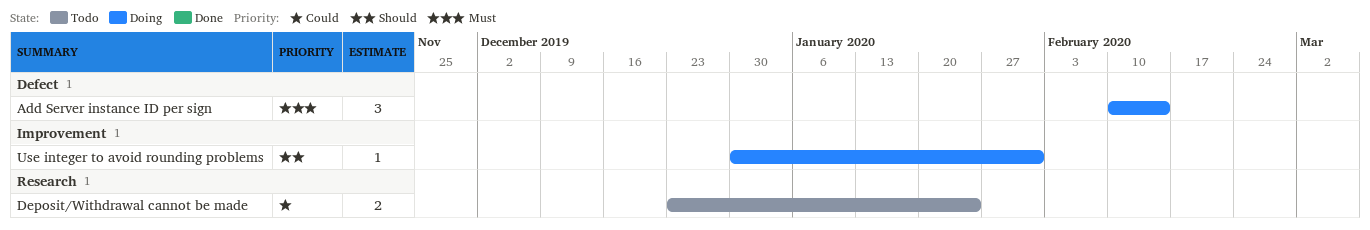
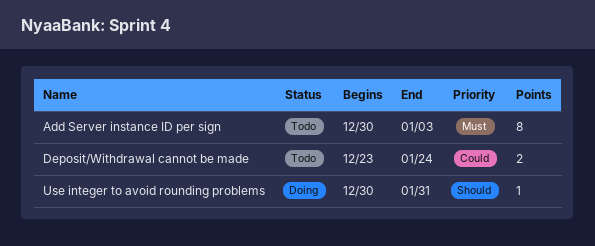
Add Server instance ID per sign, status: Doing -> Todo
Add Server instance ID per sign, estimate: 3 -> 8
Add Server instance ID per sign, start: Feb 10 -> Dec 30
Add Server instance ID per sign, due: Feb 14 -> Jan 3

